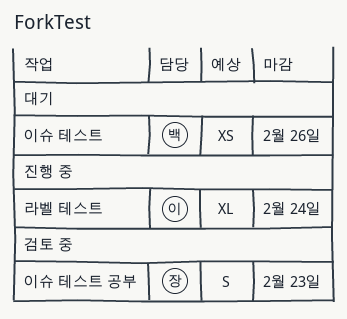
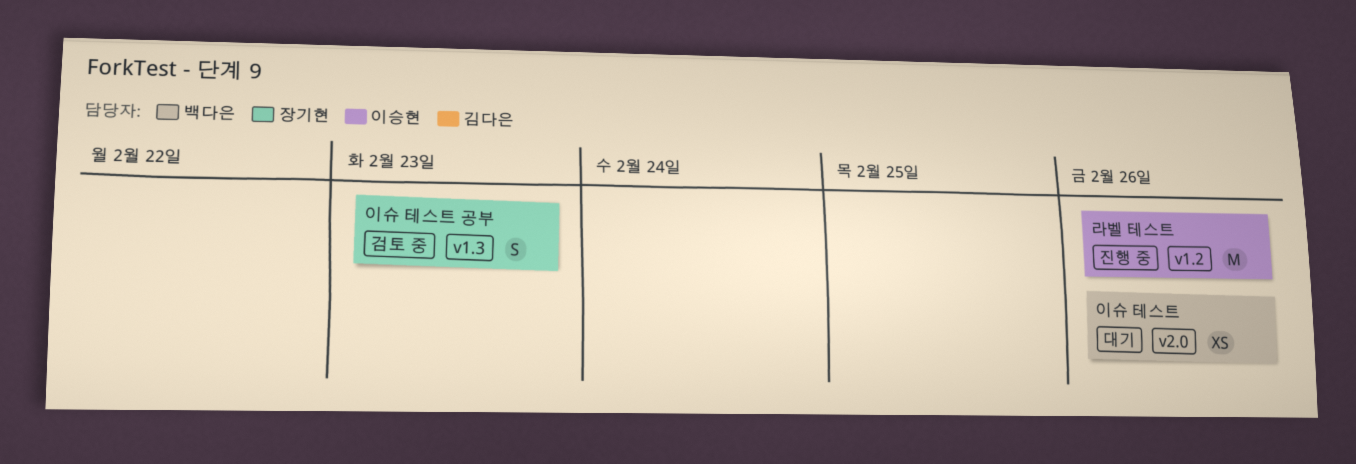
라벨 테스트, estimate: XL -> M
라벨 테스트, due: Feb 24 -> Feb 26

